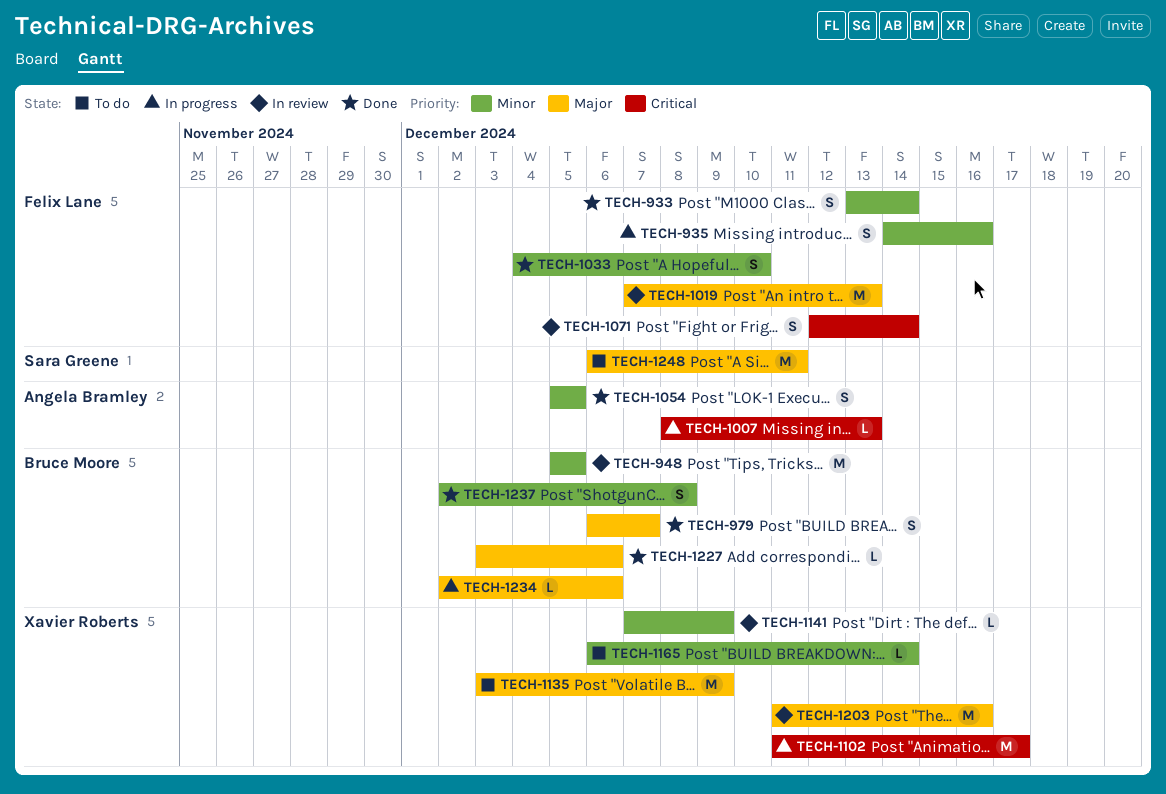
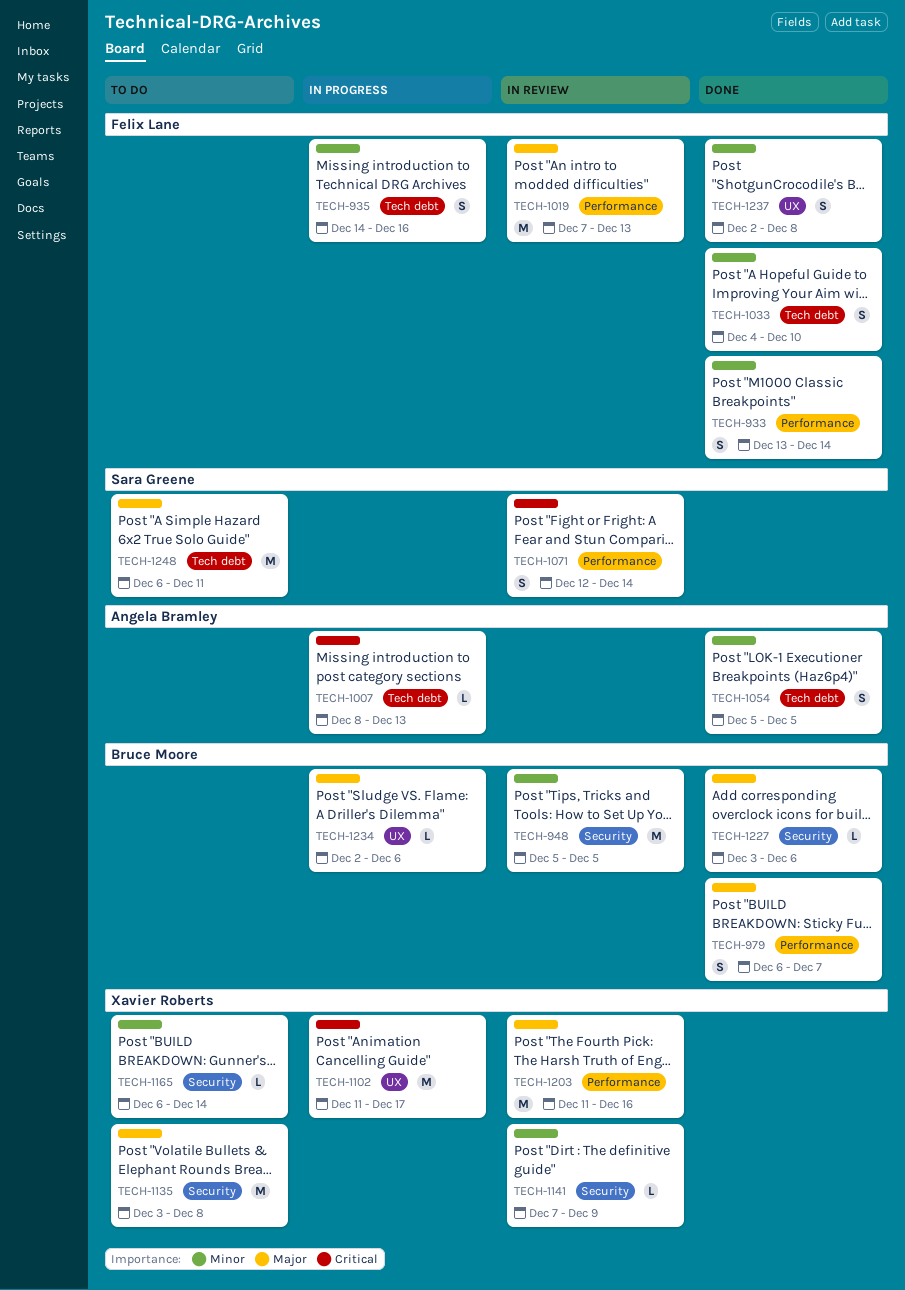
TECH-1071, owner: Felix Lane -> Sara Greene
TECH-1135, due: Dec 9 -> Dec 8
TECH-1237, owner: Bruce Moore -> Felix Lane

